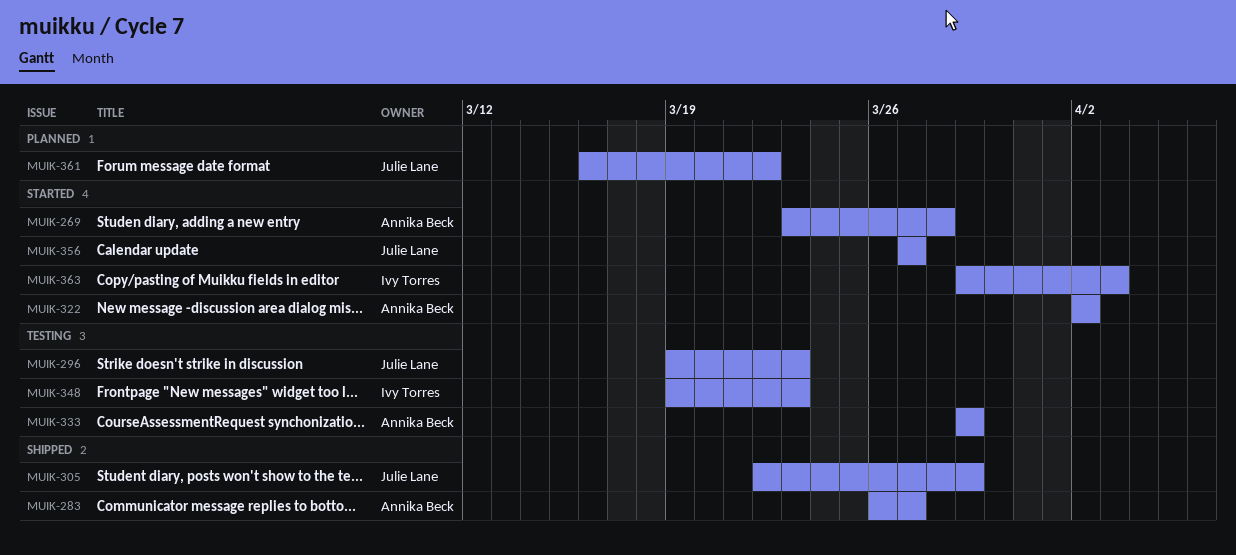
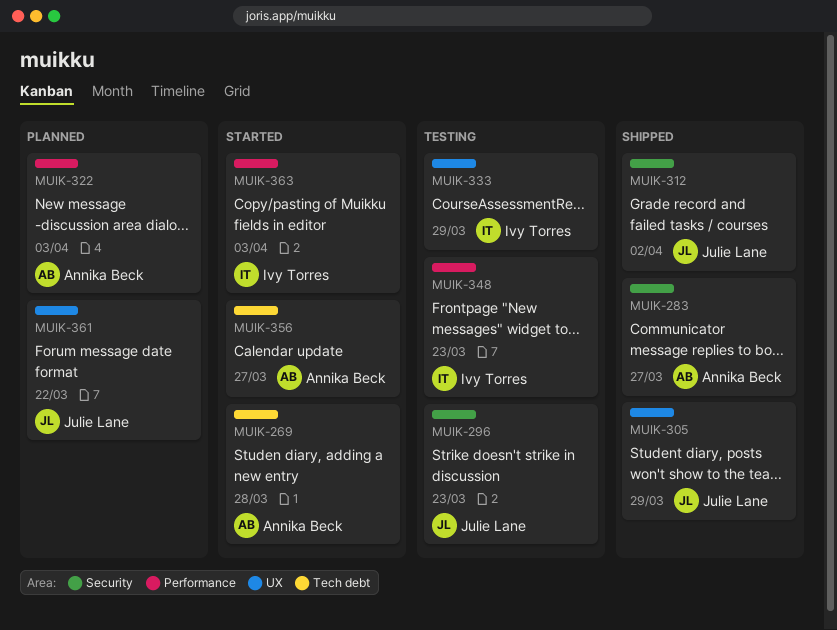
MUIK-312: none -> present
MUIK-322, status: Started -> Planned
MUIK-322, due: Apr 2 -> Apr 3
MUIK-333, owner: Annika Beck -> Ivy Torres
MUIK-356, owner: Julie Lane -> Annika Beck

